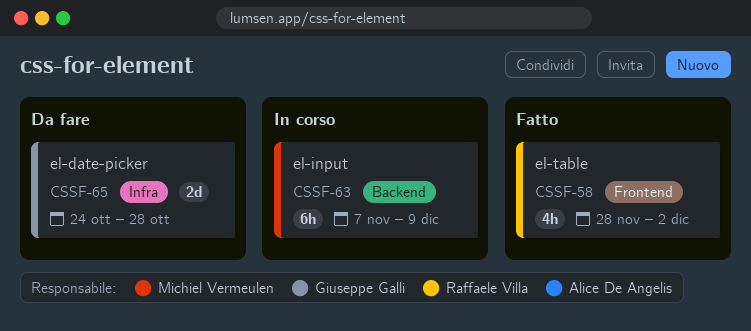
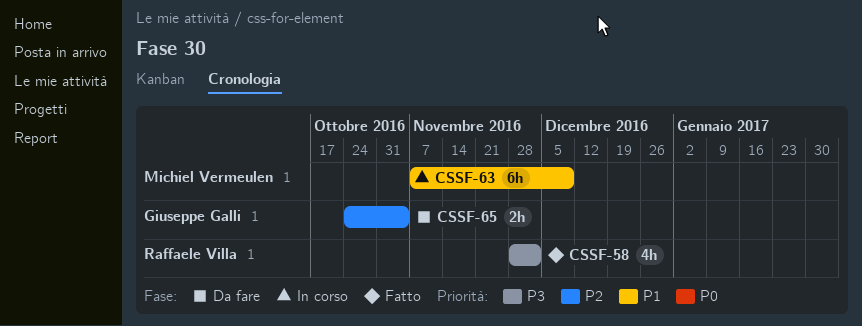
CSSF-65, estimate: 2d -> 2h
CSSF-65, due: Oct 28 -> Nov 4

